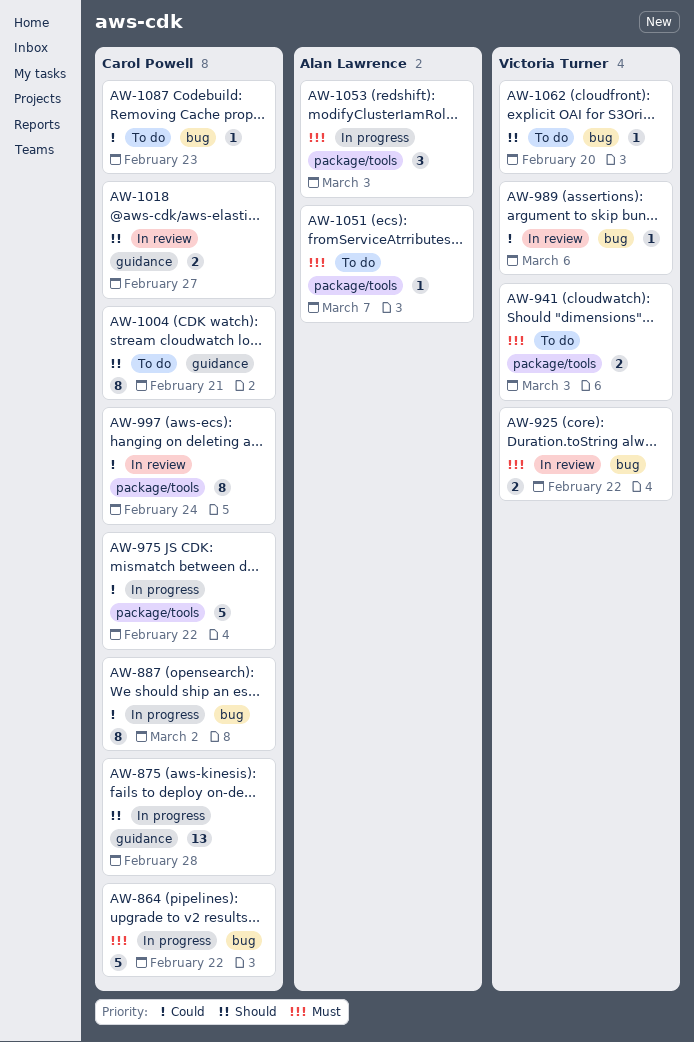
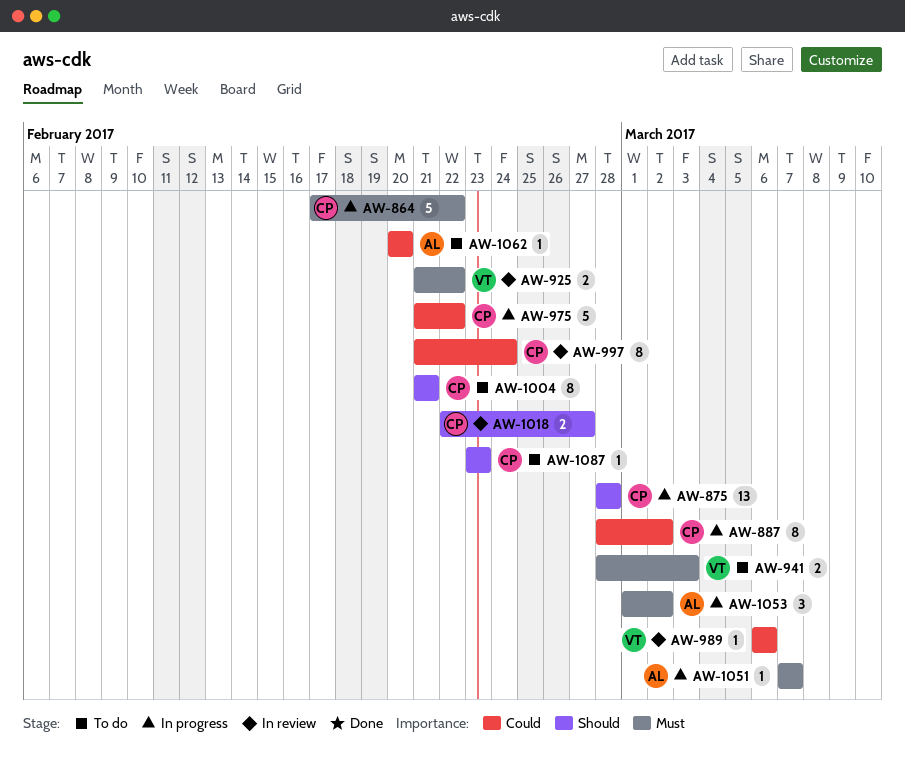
AW-1051, status: To do -> In progress
AW-1053, due: Mar 3 -> Mar 2
AW-1062, owner: Victoria Turner -> Alan Lawrence
AW-1062, priority: Should -> Could
AW-1087, priority: Could -> Should

